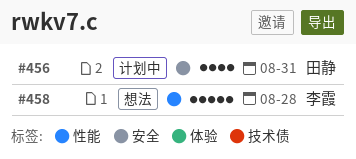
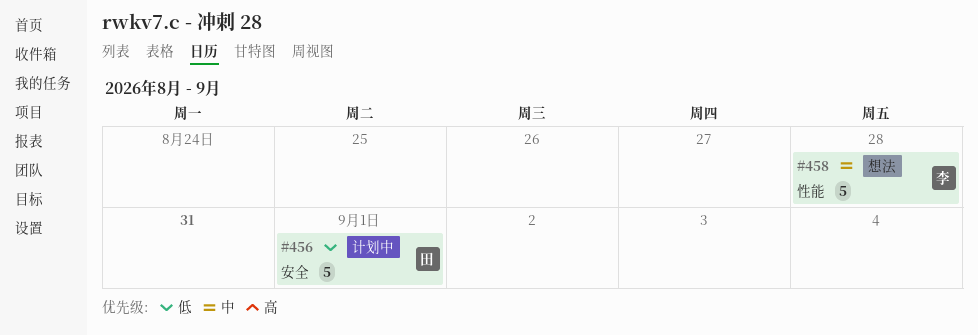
#456, estimate: 4 -> 5
#456, due: Aug 31 -> Sep 1

